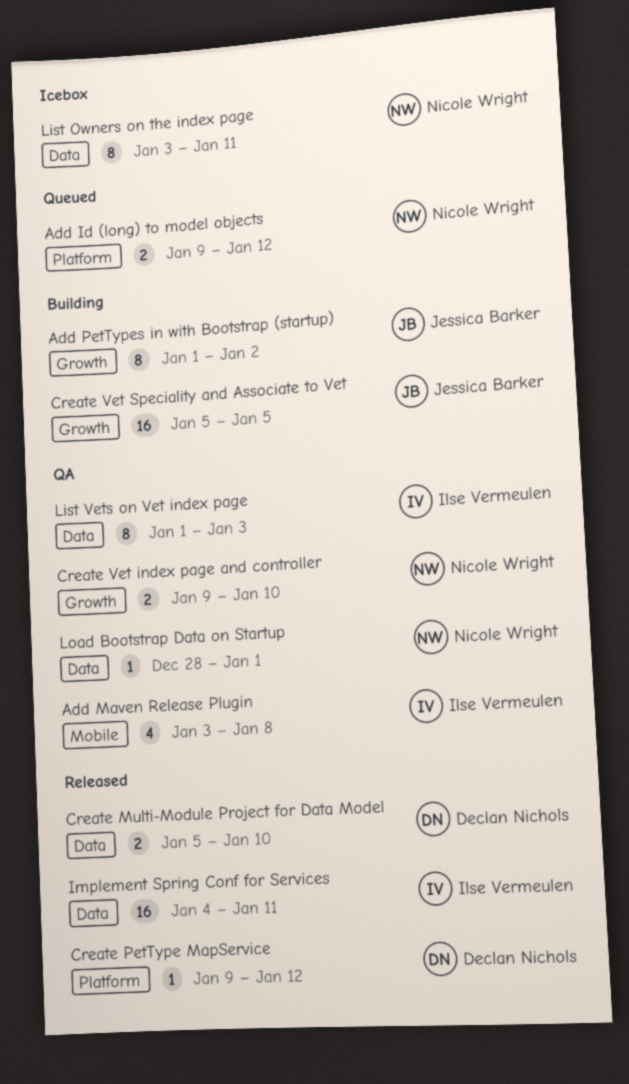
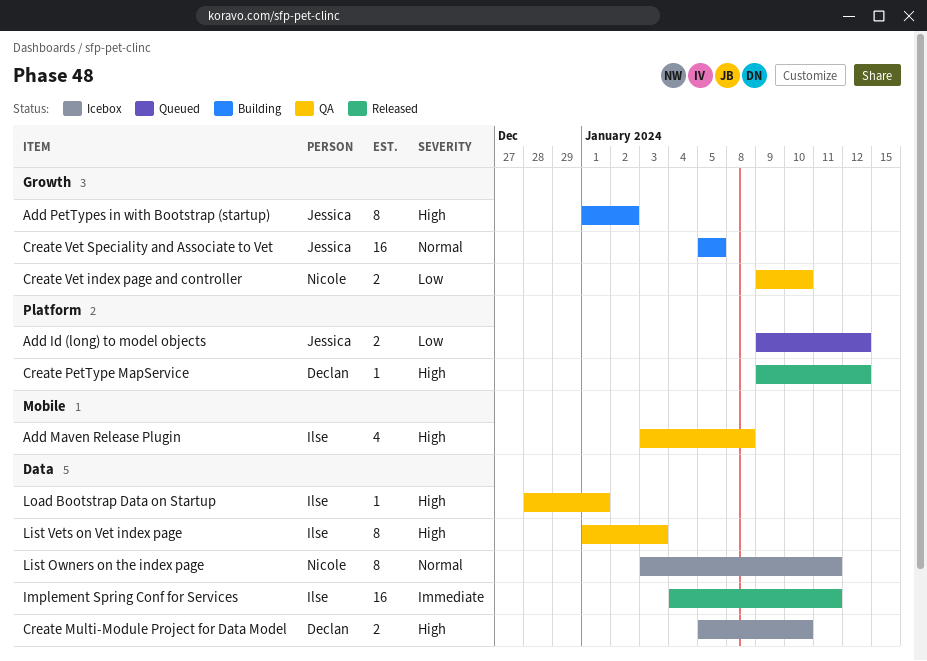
Add Id (long) to model objects, owner: Nicole Wright -> Jessica Barker
Create Multi-Module Project for Data Model, status: Released -> Icebox
Load Bootstrap Data on Startup, owner: Nicole Wright -> Ilse Vermeulen

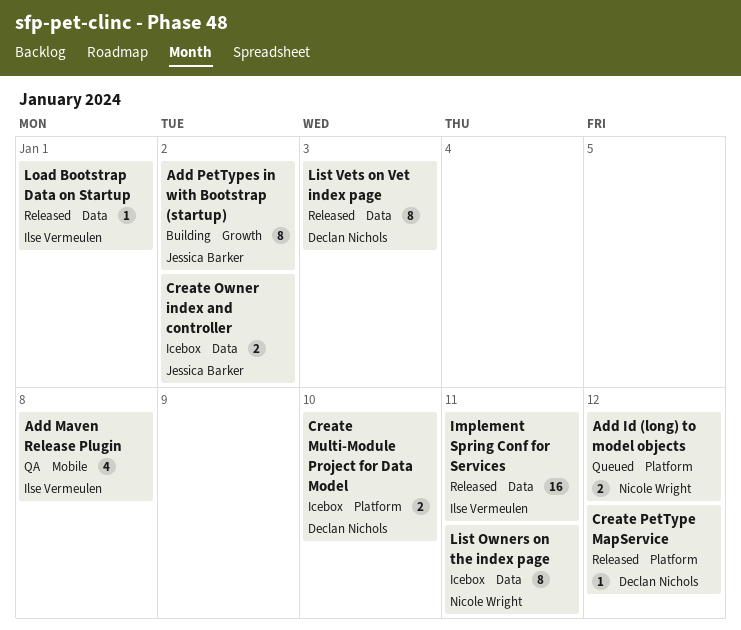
Add Id (long) to model objects, owner: Jessica Barker -> Nicole Wright
Create Multi-Module Project for Data Model, label: Data -> Platform
Create Owner index and controller: none -> present
Create Vet index page and controller: present -> none
Create Vet Speciality and Associate to Vet: present -> none
List Vets on Vet index page, status: QA -> Released
List Vets on Vet index page, owner: Ilse Vermeulen -> Declan Nichols
Load Bootstrap Data on Startup, status: QA -> Released

